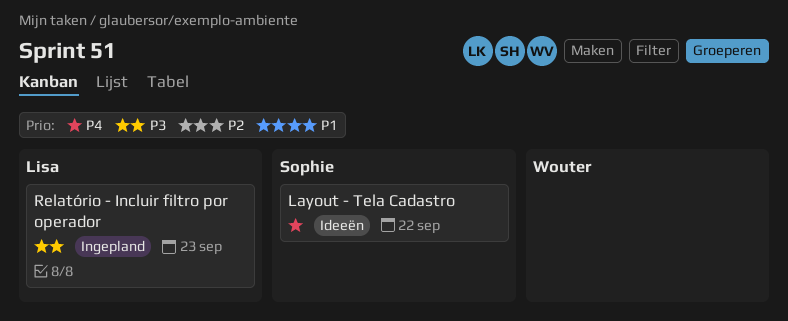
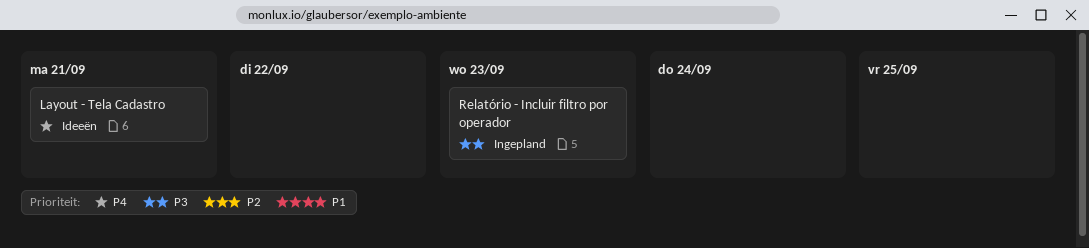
Layout - Tela Cadastro, due: Sep 22 -> Sep 21

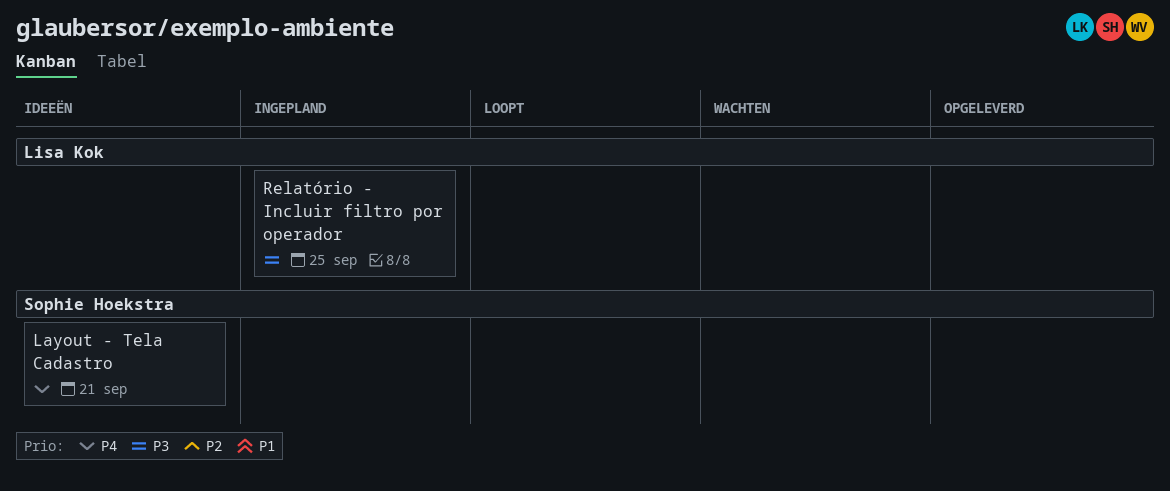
Relatório - Incluir filtro por operador, due: Sep 23 -> Sep 25

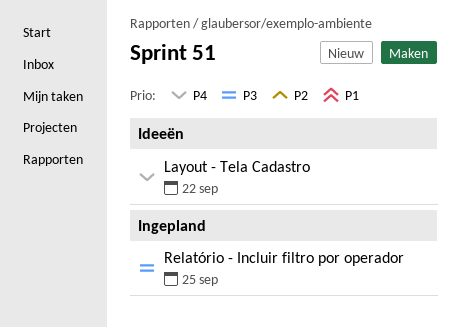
Layout - Tela Cadastro, due: Sep 21 -> Sep 22

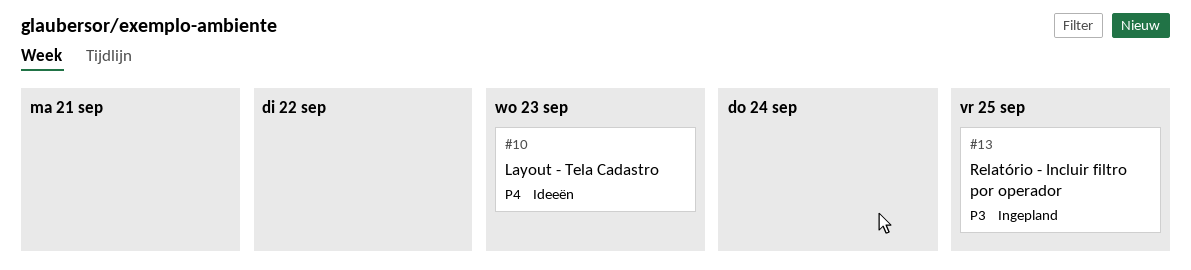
Layout - Tela Cadastro, due: Sep 22 -> Sep 23

